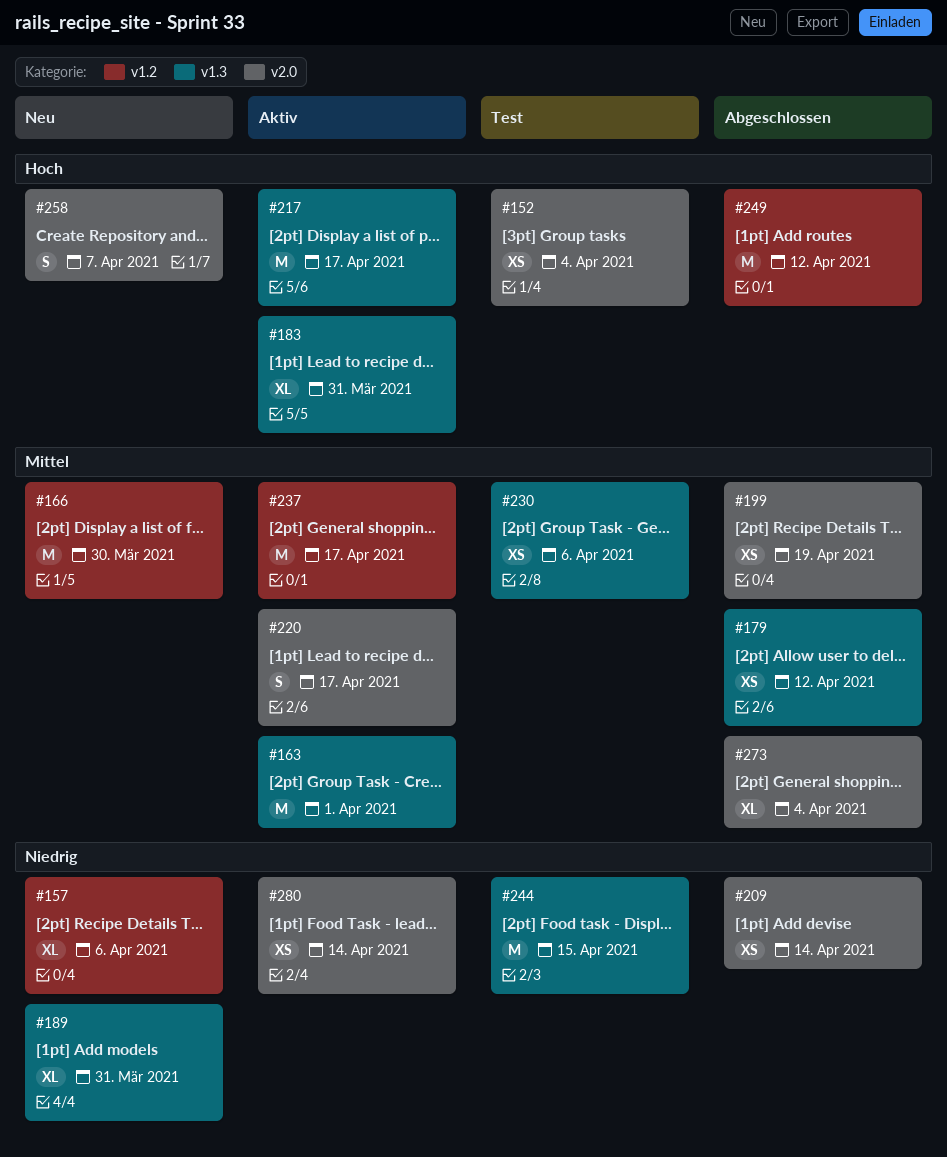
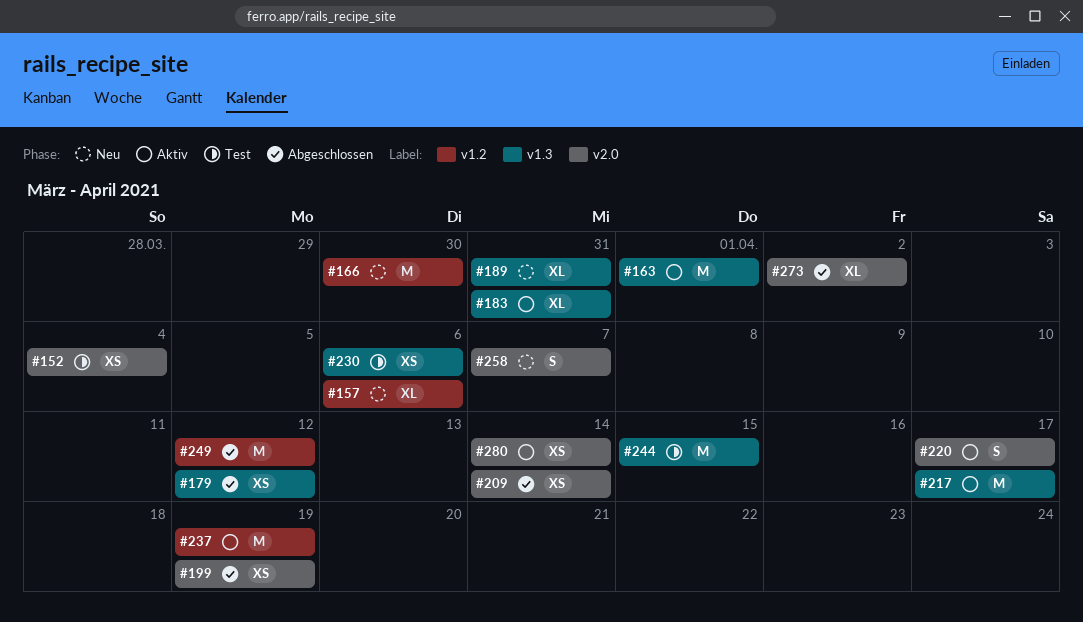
#237, due: Apr 17 -> Apr 19
#273, due: Apr 4 -> Apr 2

